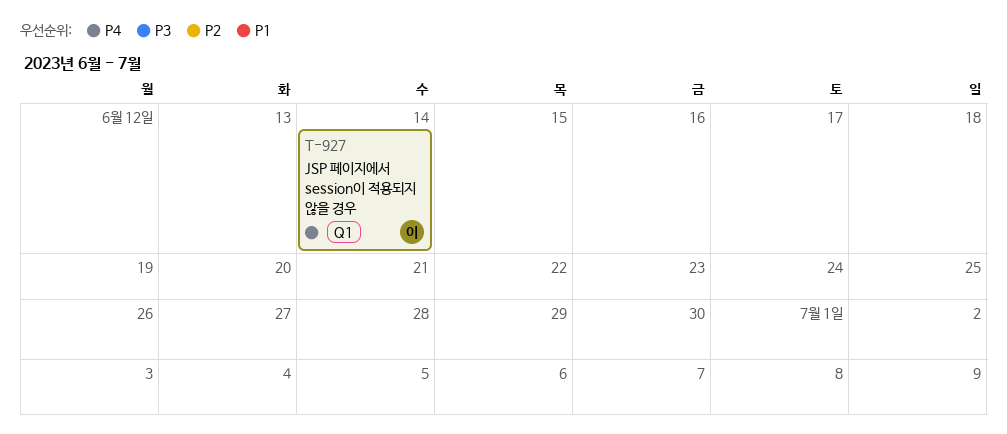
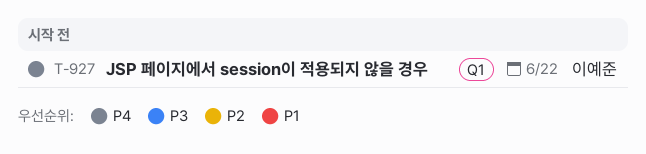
T-927, due: Jun 14 -> Jun 22

